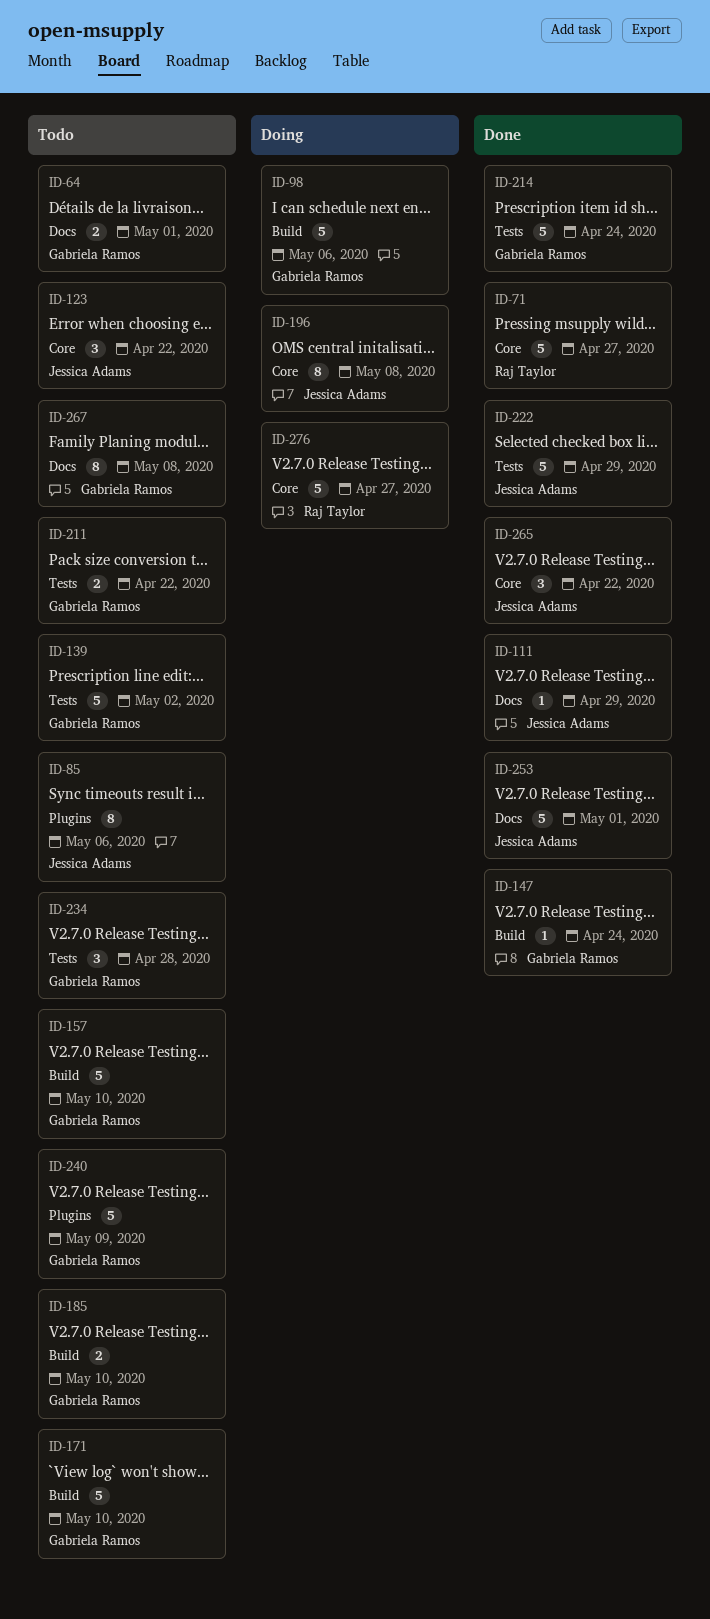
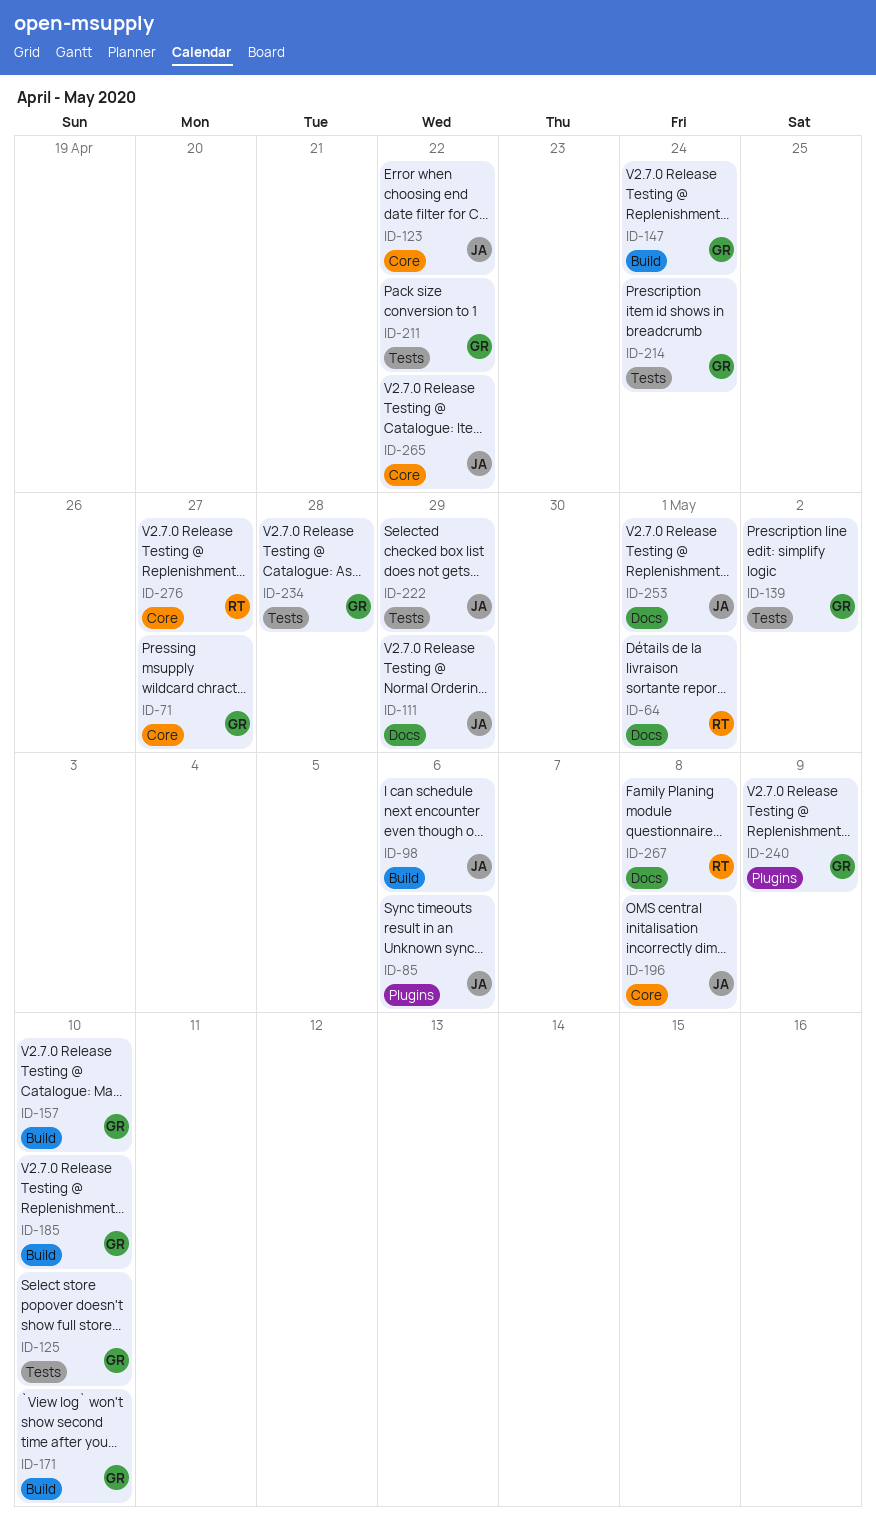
ID-64, owner: Gabriela Ramos -> Raj Taylor
ID-71, owner: Raj Taylor -> Gabriela Ramos
ID-98, owner: Gabriela Ramos -> Jessica Adams
ID-125: none -> present
ID-267, owner: Gabriela Ramos -> Raj Taylor

